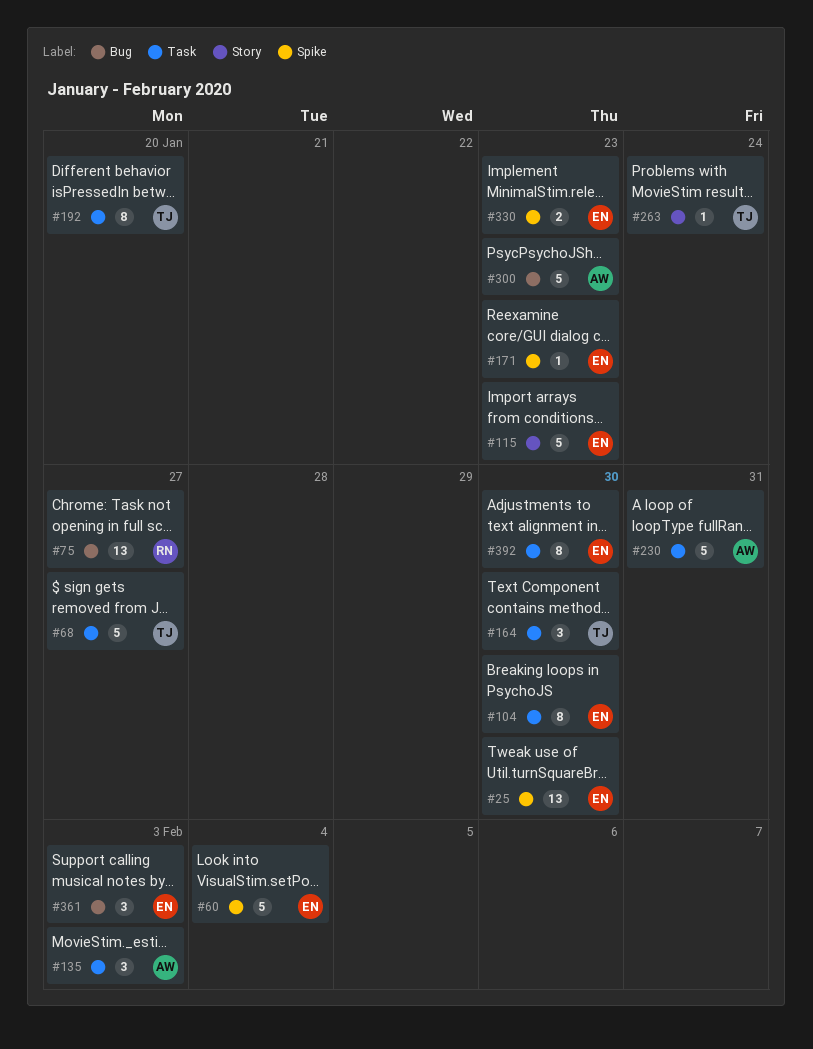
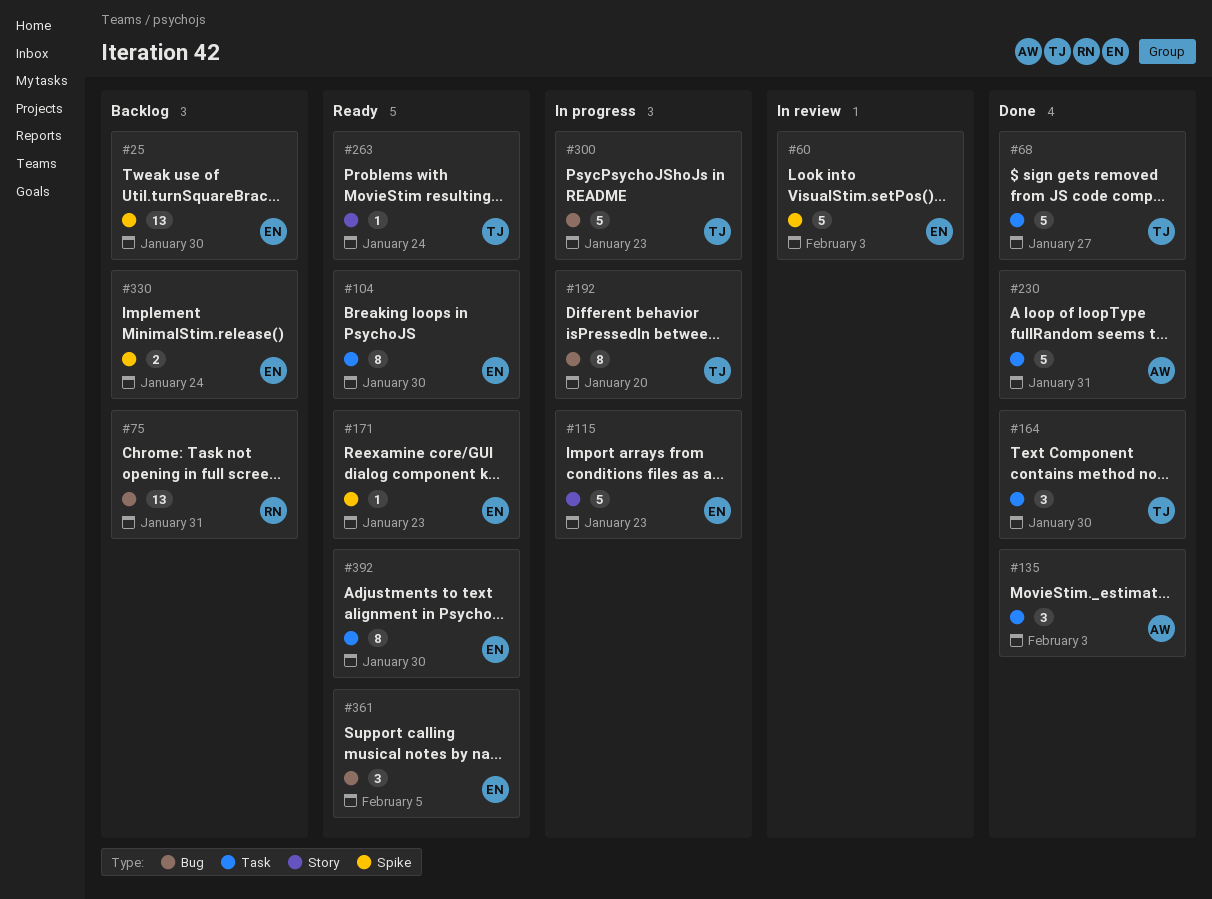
#60, due: Feb 4 -> Feb 3
#75, due: Jan 27 -> Jan 31
#192, label: Task -> Bug
#300, owner: AW -> TJ
#330, due: Jan 23 -> Jan 24
#361, due: Feb 3 -> Feb 5

